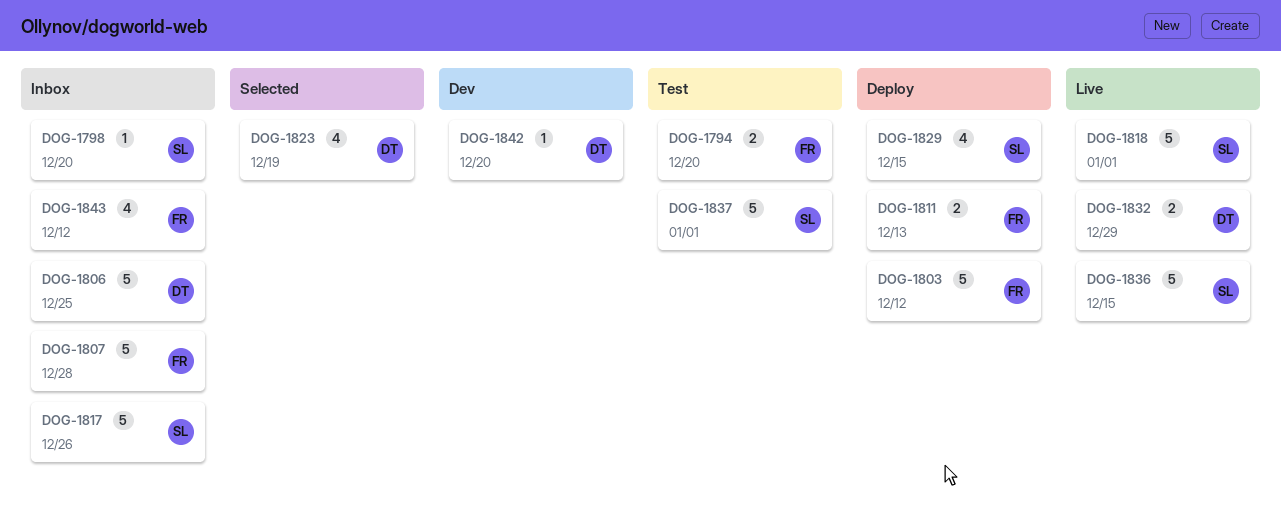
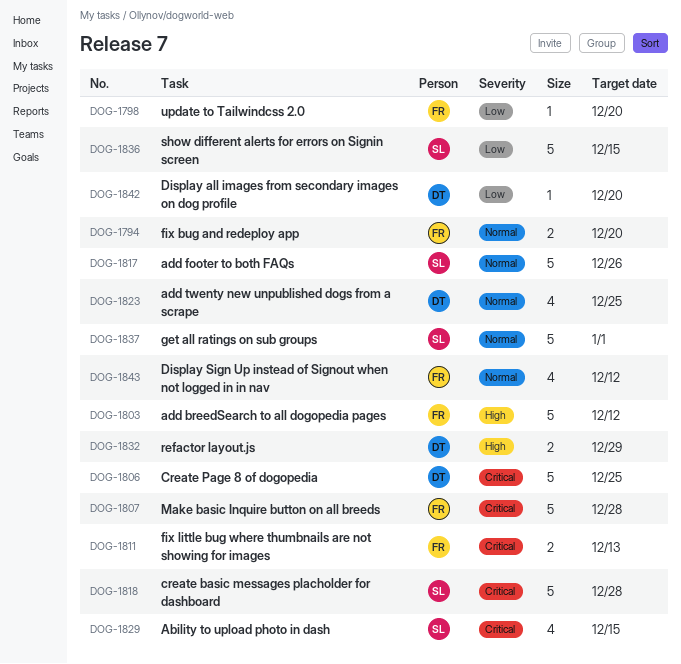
DOG-1798, owner: SL -> FR
DOG-1818, due: Jan 1 -> Dec 28
DOG-1823, due: Dec 19 -> Dec 25

